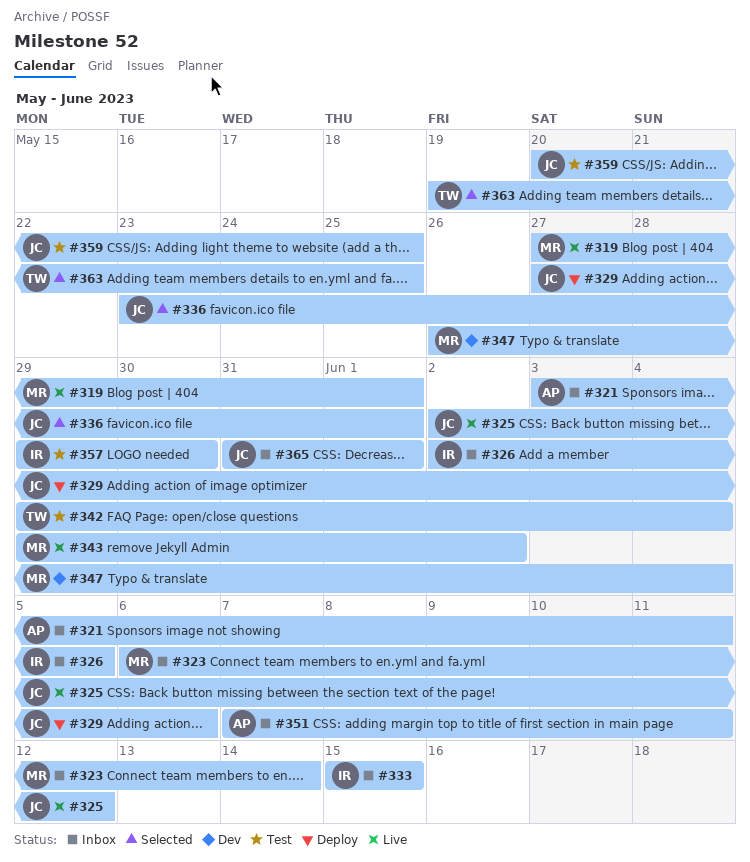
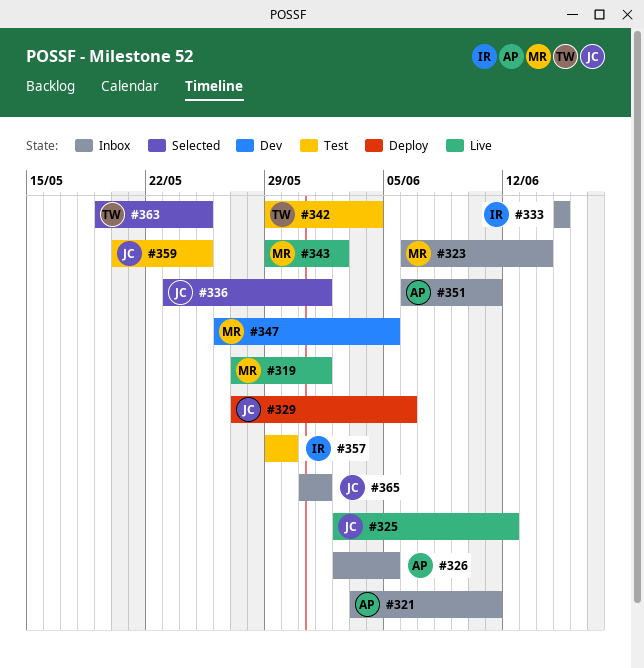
#326, owner: IR -> AP
#347, due: Jun 4 -> Jun 5
#351, start: Jun 7 -> Jun 6

